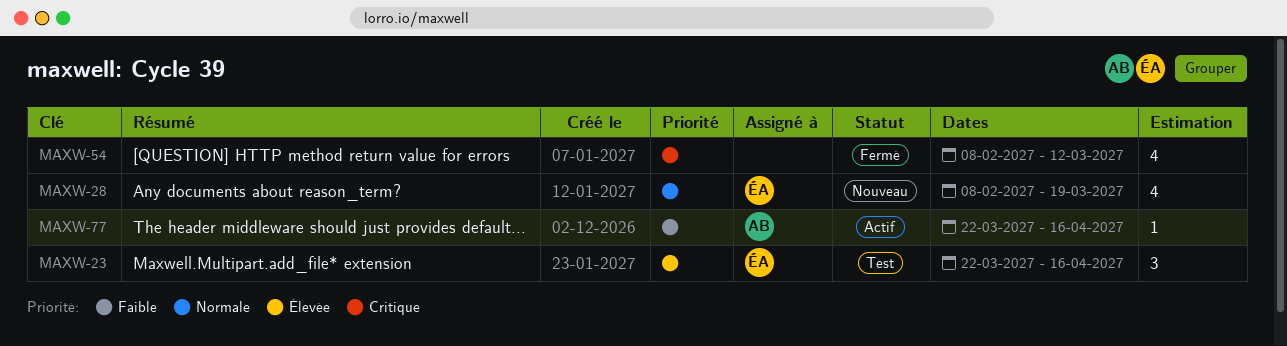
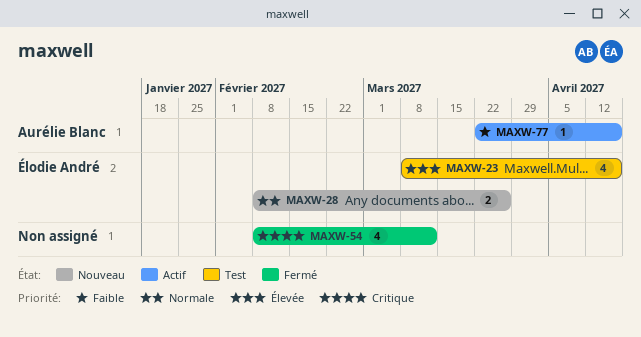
MAXW-23, estimate: 3 -> 4
MAXW-23, start: Mar 22 -> Mar 8
MAXW-28, estimate: 4 -> 2
MAXW-28, due: Mar 19 -> Mar 26

